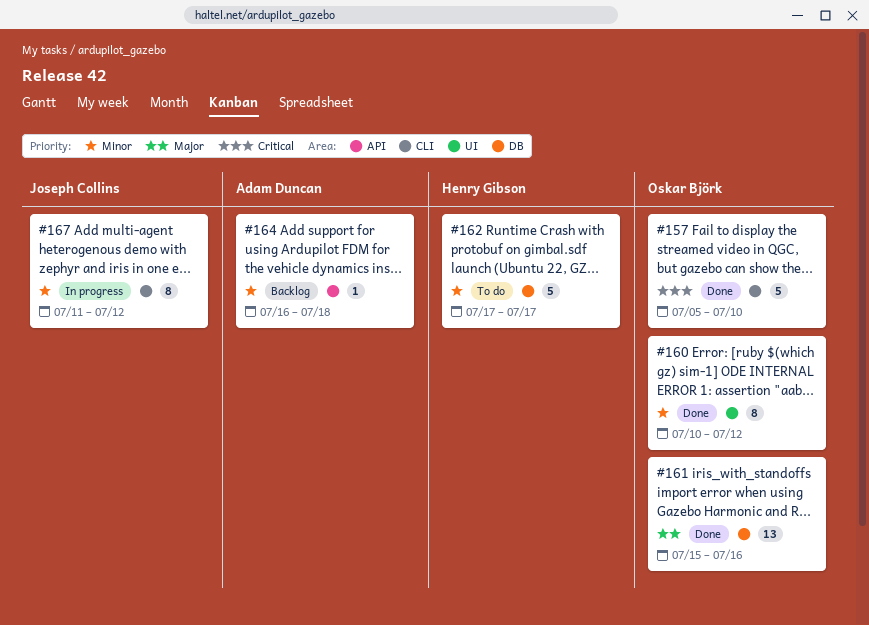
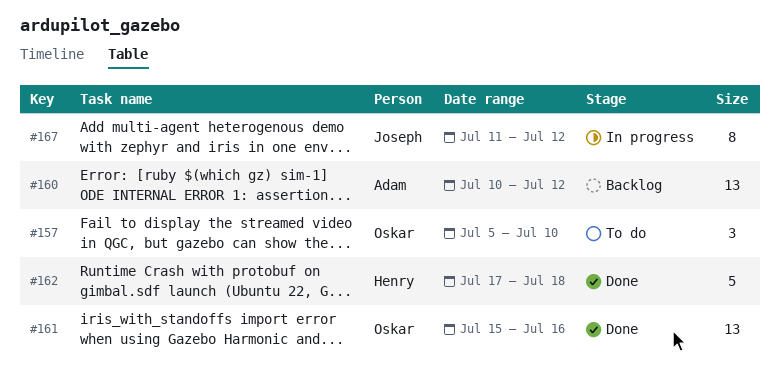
#157, status: Done -> To do
#157, estimate: 5 -> 3
#160, status: Done -> Backlog
#160, owner: Oskar Björk -> Adam Duncan
#160, estimate: 8 -> 13
#162, status: To do -> Done
#162, due: Jul 17 -> Jul 18
#164: present -> none

